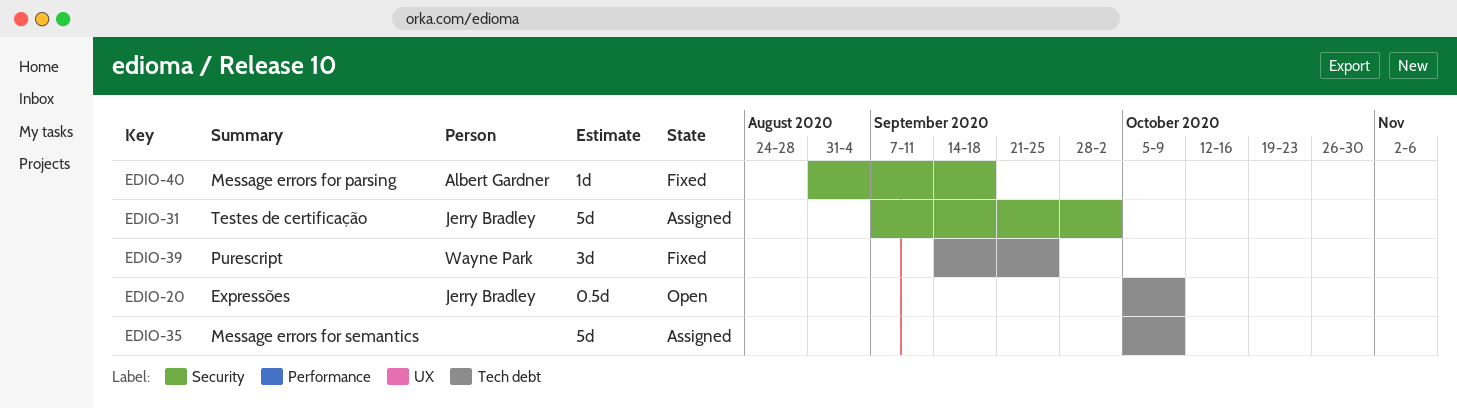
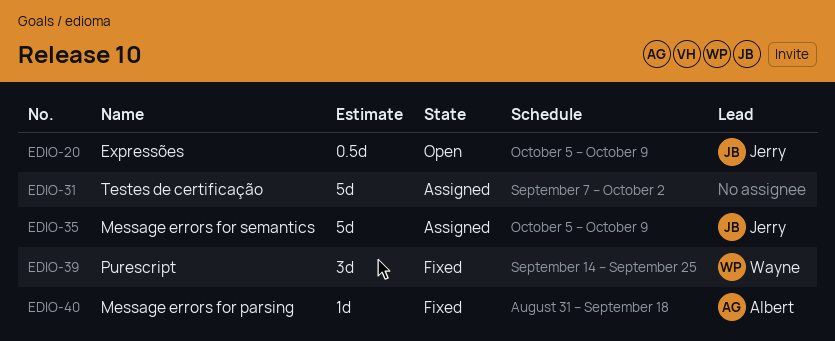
EDIO-31, owner: Jerry Bradley -> none
EDIO-35, owner: none -> Jerry Bradley

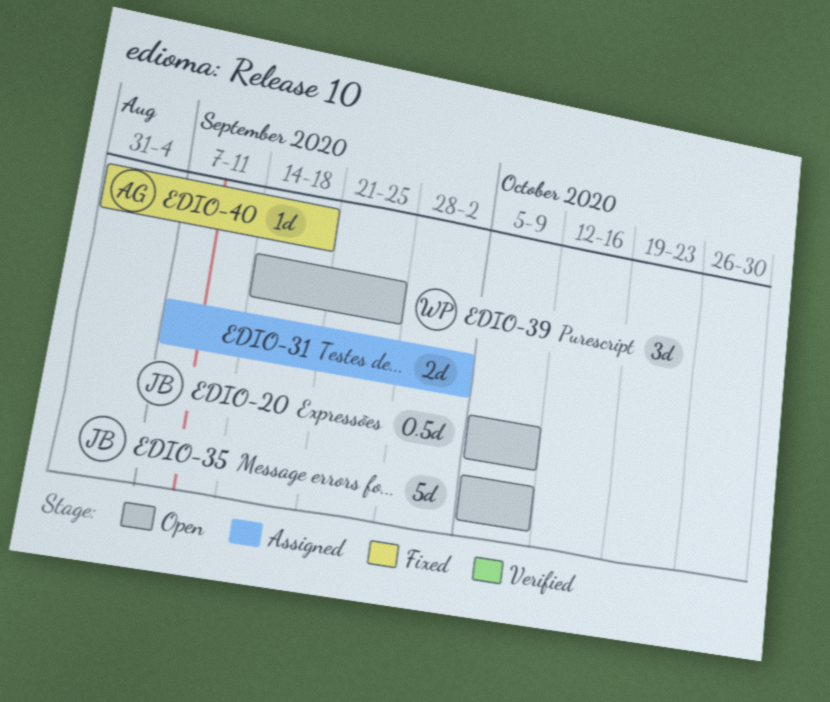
EDIO-31, estimate: 5d -> 2d
EDIO-35, status: Assigned -> Open
EDIO-39, status: Fixed -> Open

